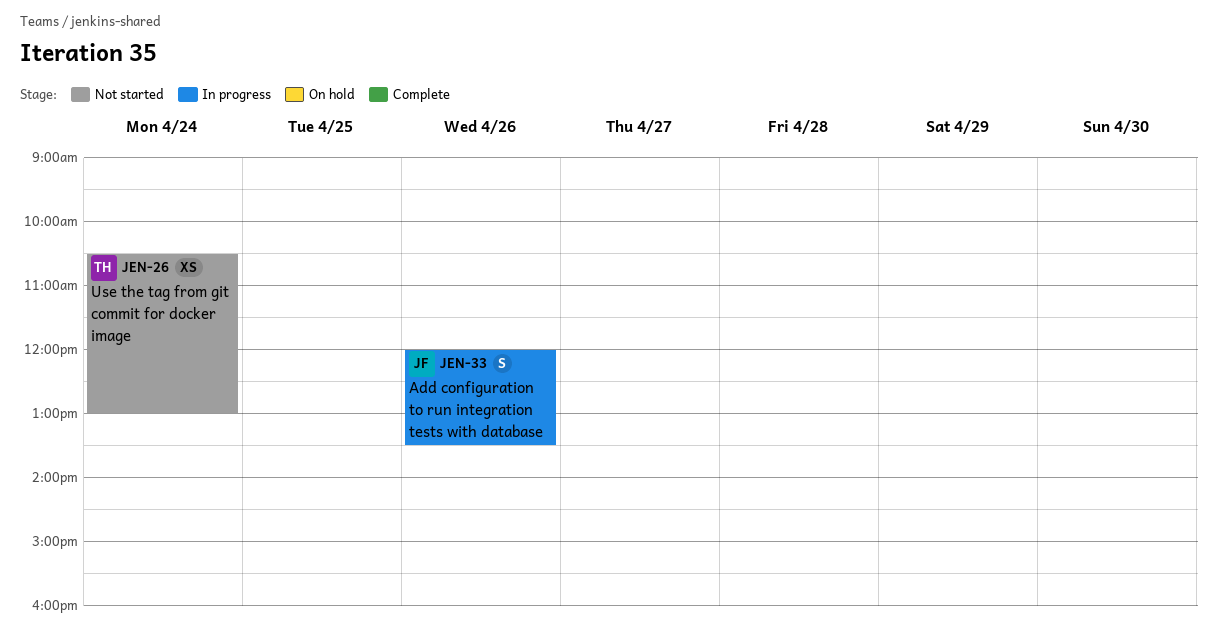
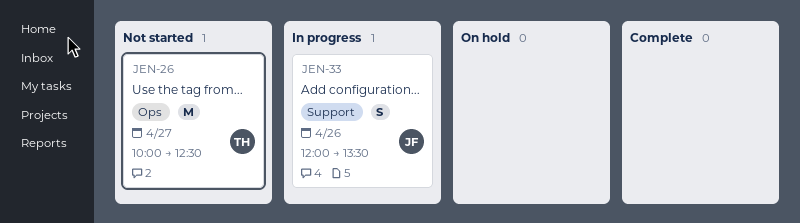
JEN-26, estimate: XS -> M
JEN-26, day: Apr 24 -> Apr 27
JEN-26, begins: 10:30 -> 10:00
JEN-26, ends: 13:00 -> 12:30

